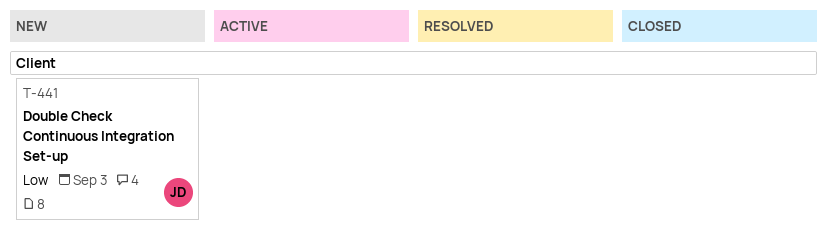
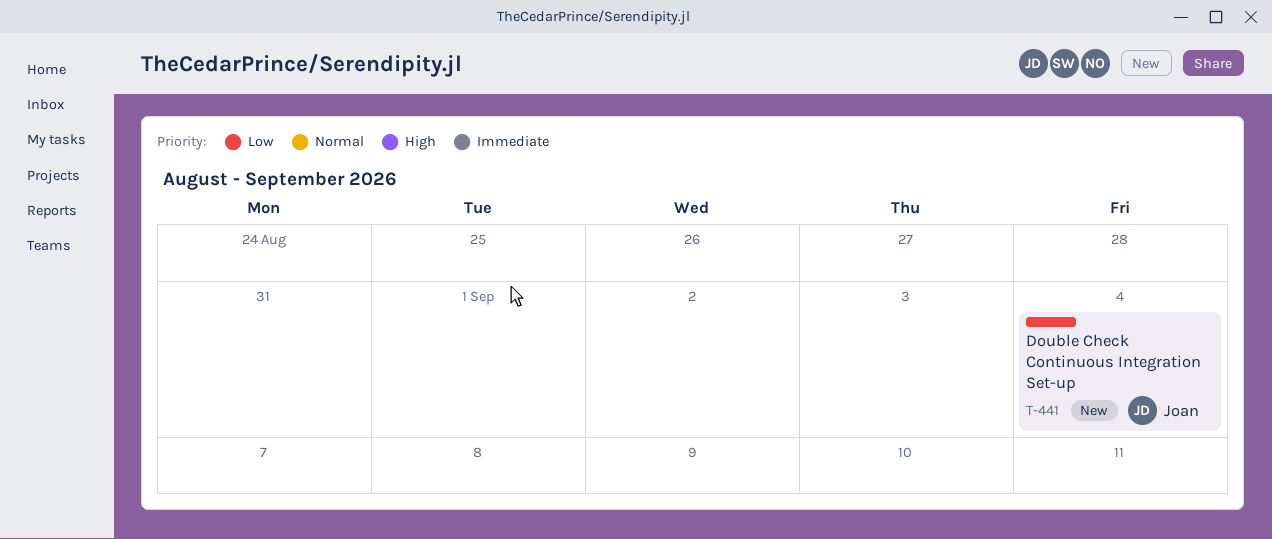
T-441, due: Sep 3 -> Sep 4

